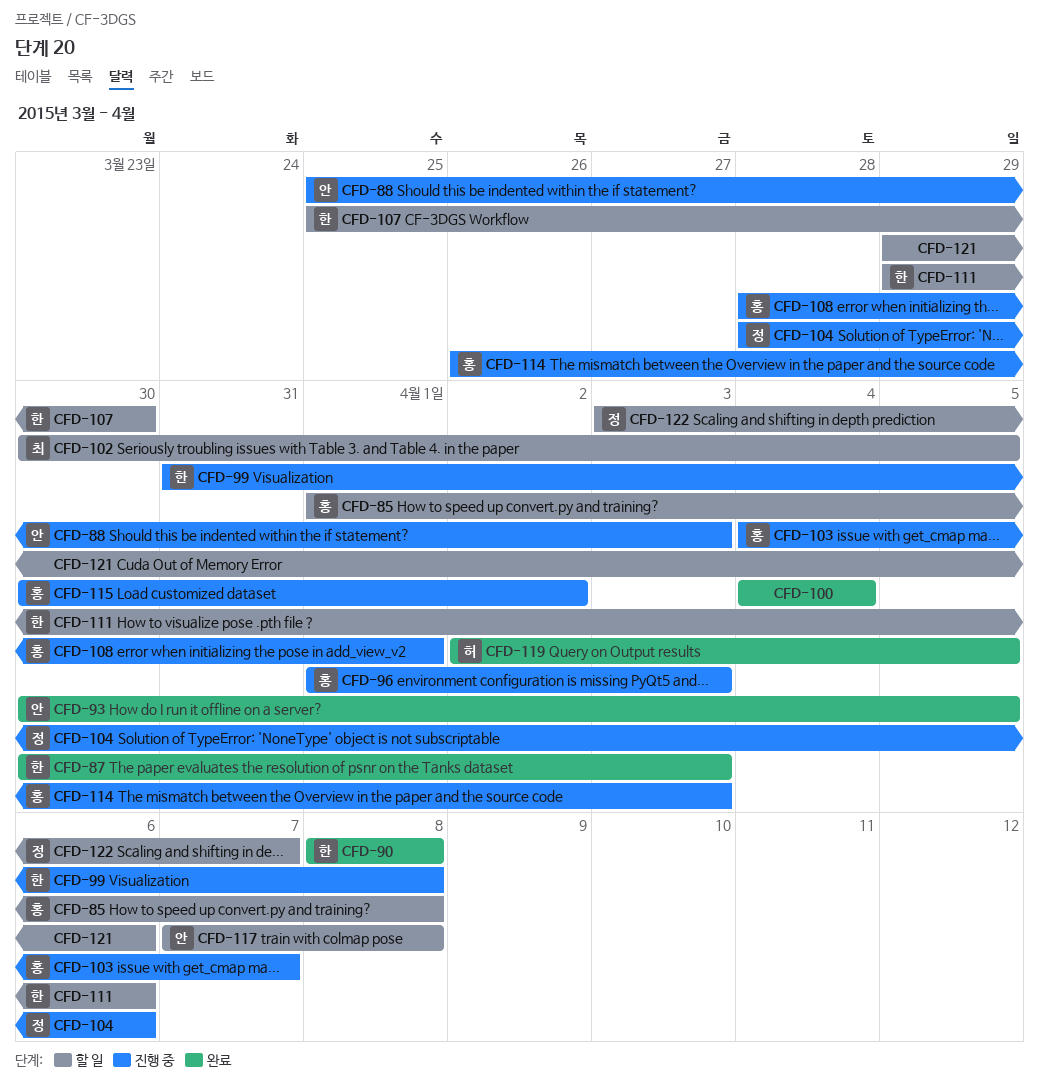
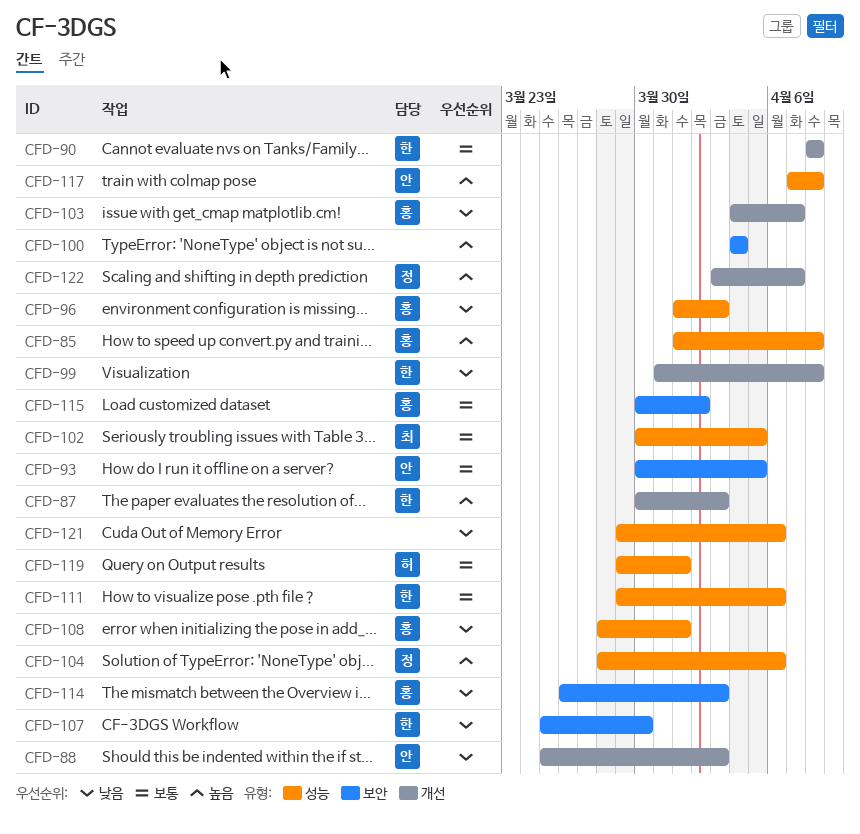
CFD-119, start: Apr 2 -> Mar 29
CFD-119, due: Apr 5 -> Apr 1

